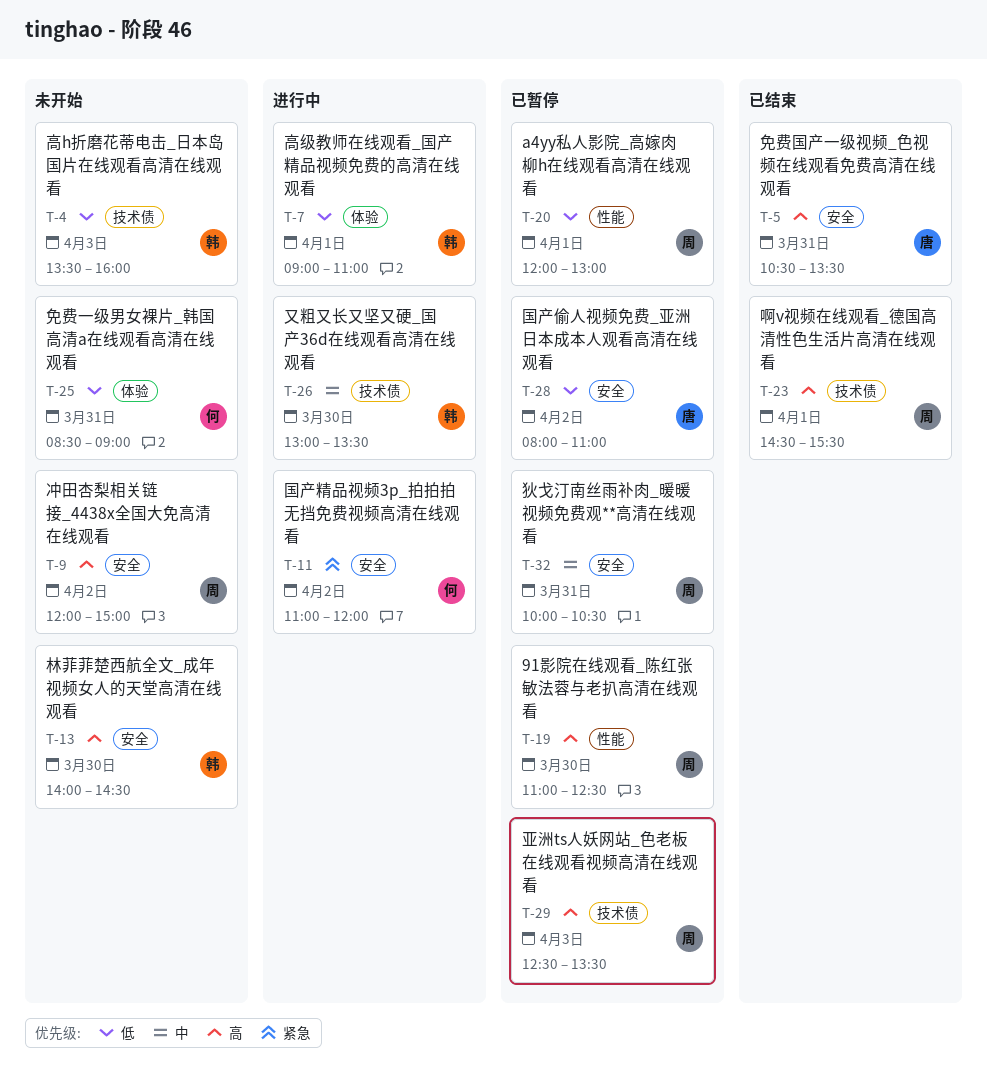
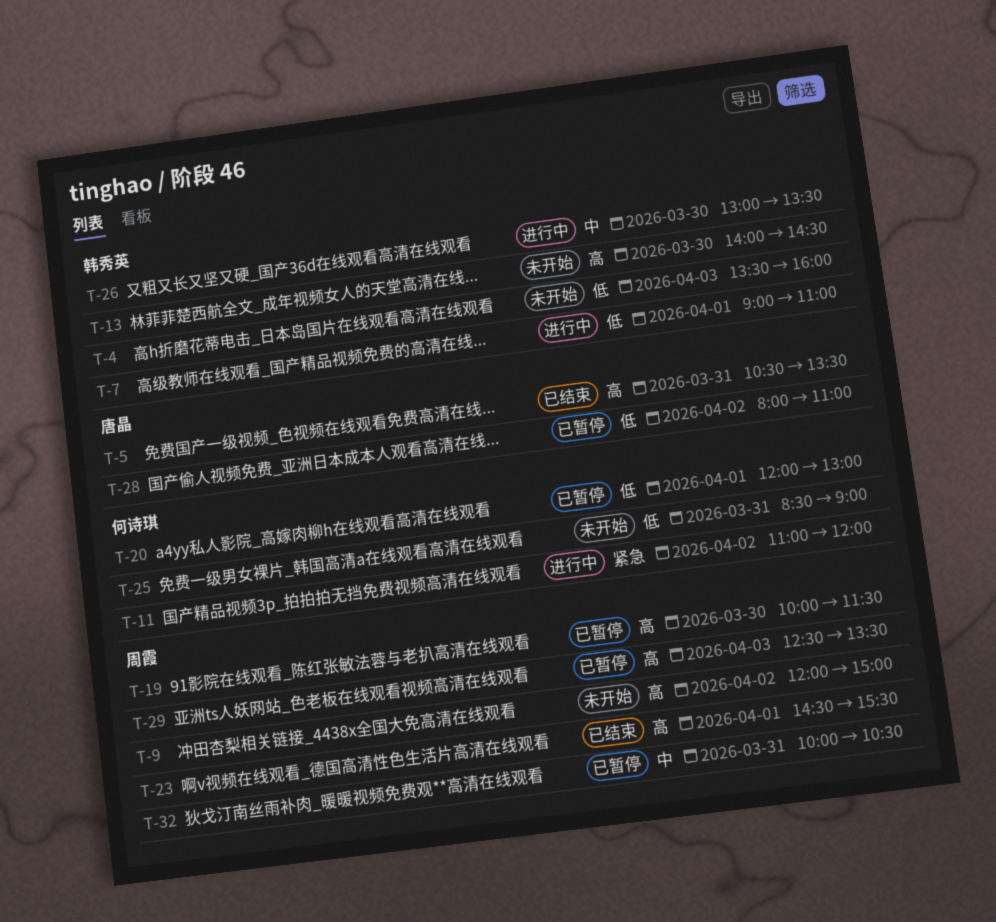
T-19, begins: 11:00 -> 10:00
T-19, ends: 12:30 -> 11:30
T-20, owner: 周霞 -> 何诗琪

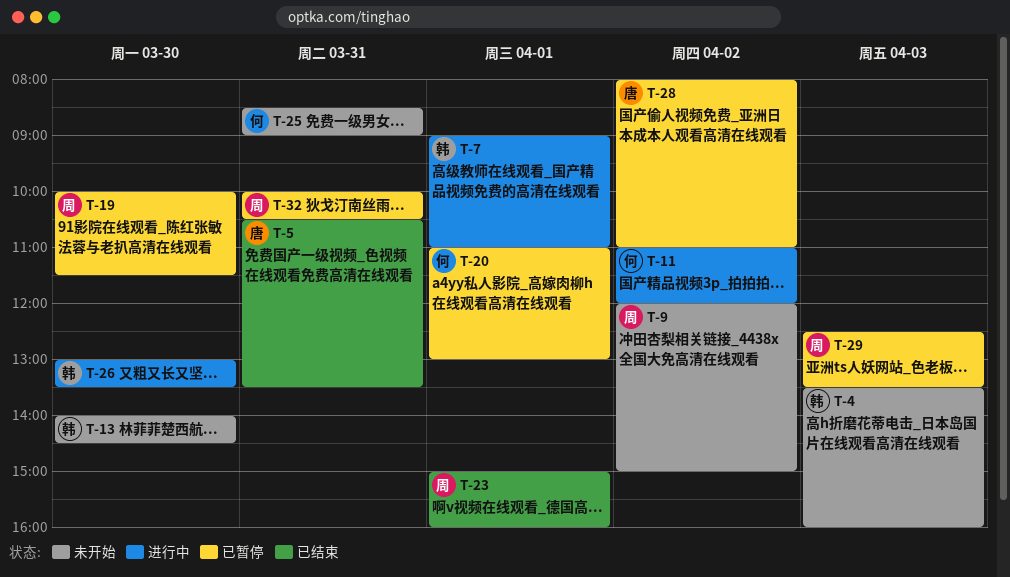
T-20, begins: 12:00 -> 11:00
T-23, begins: 14:30 -> 15:00
T-23, ends: 15:30 -> 16:00

